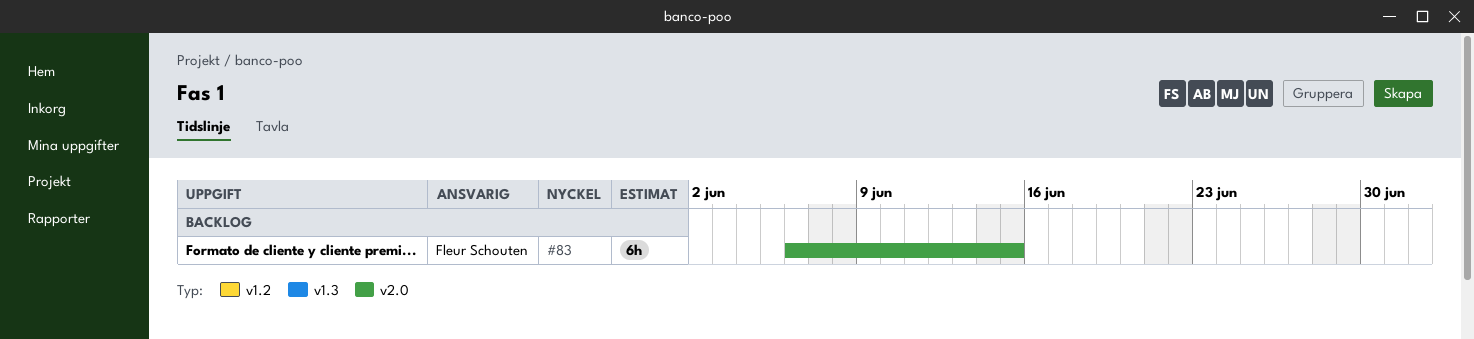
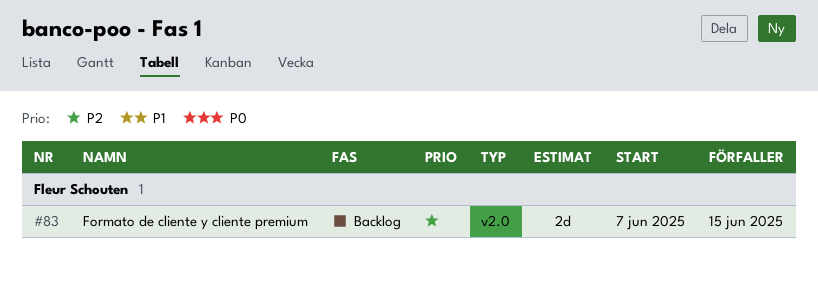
#83, estimate: 6h -> 2d
#83, start: Jun 6 -> Jun 7

